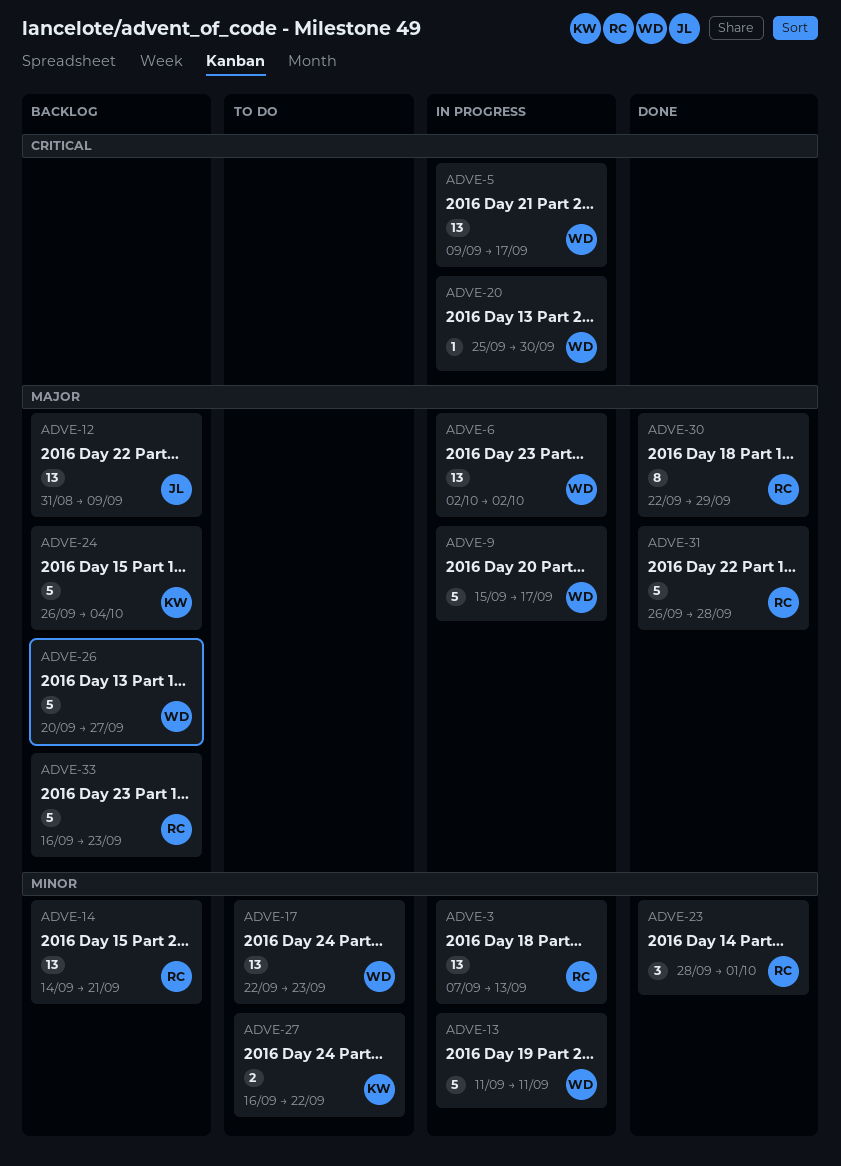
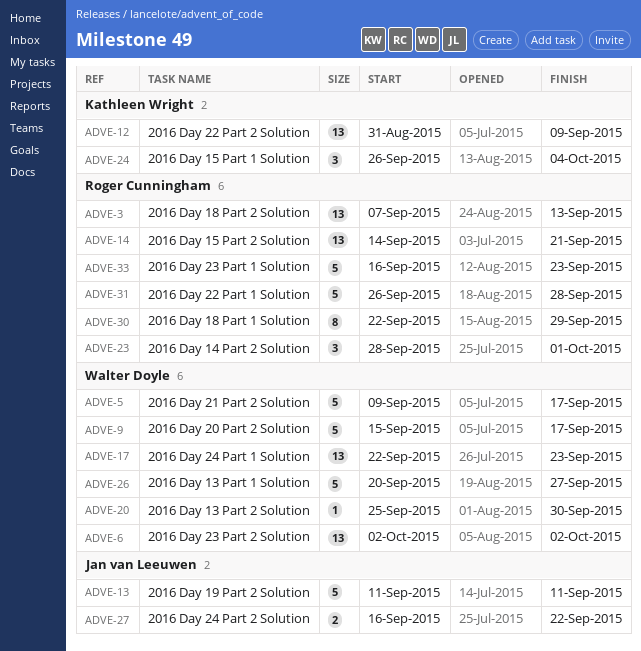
ADVE-5, estimate: 13 -> 5
ADVE-12, owner: Jan van Leeuwen -> Kathleen Wright
ADVE-13, owner: Walter Doyle -> Jan van Leeuwen
ADVE-24, estimate: 5 -> 3
ADVE-27, owner: Kathleen Wright -> Jan van Leeuwen

